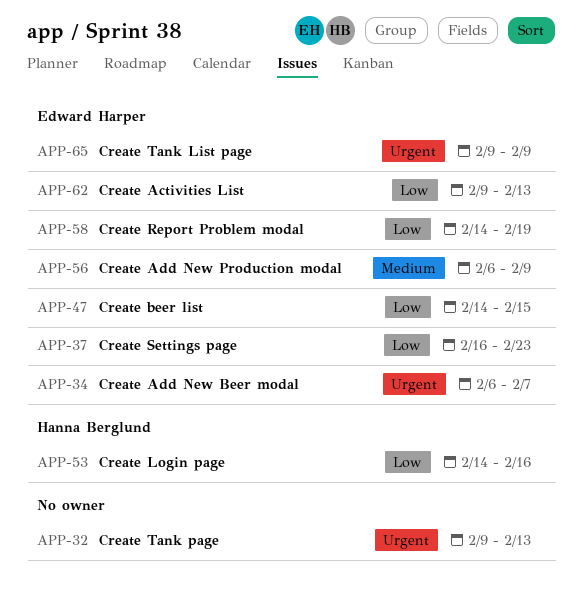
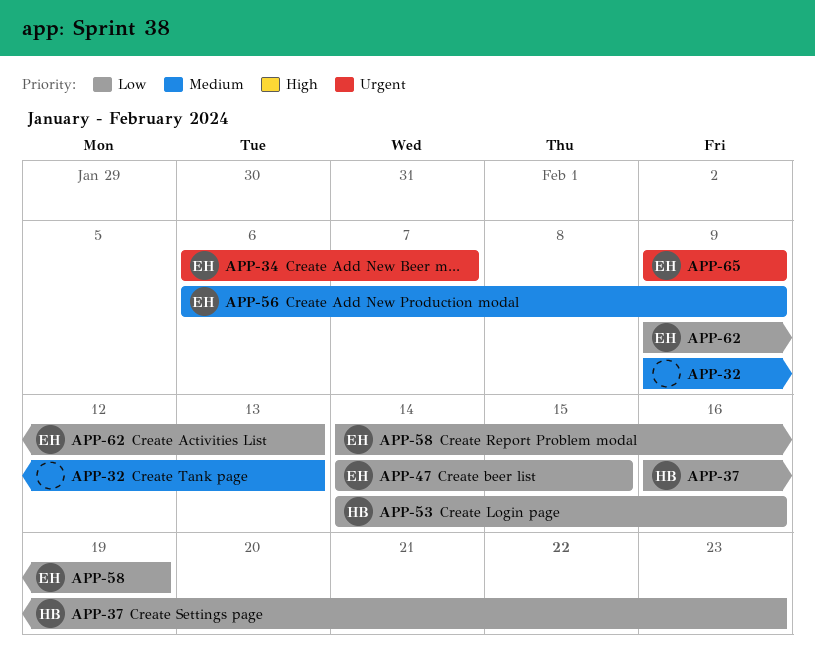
APP-32, priority: Urgent -> Medium
APP-37, owner: Edward Harper -> Hanna Berglund

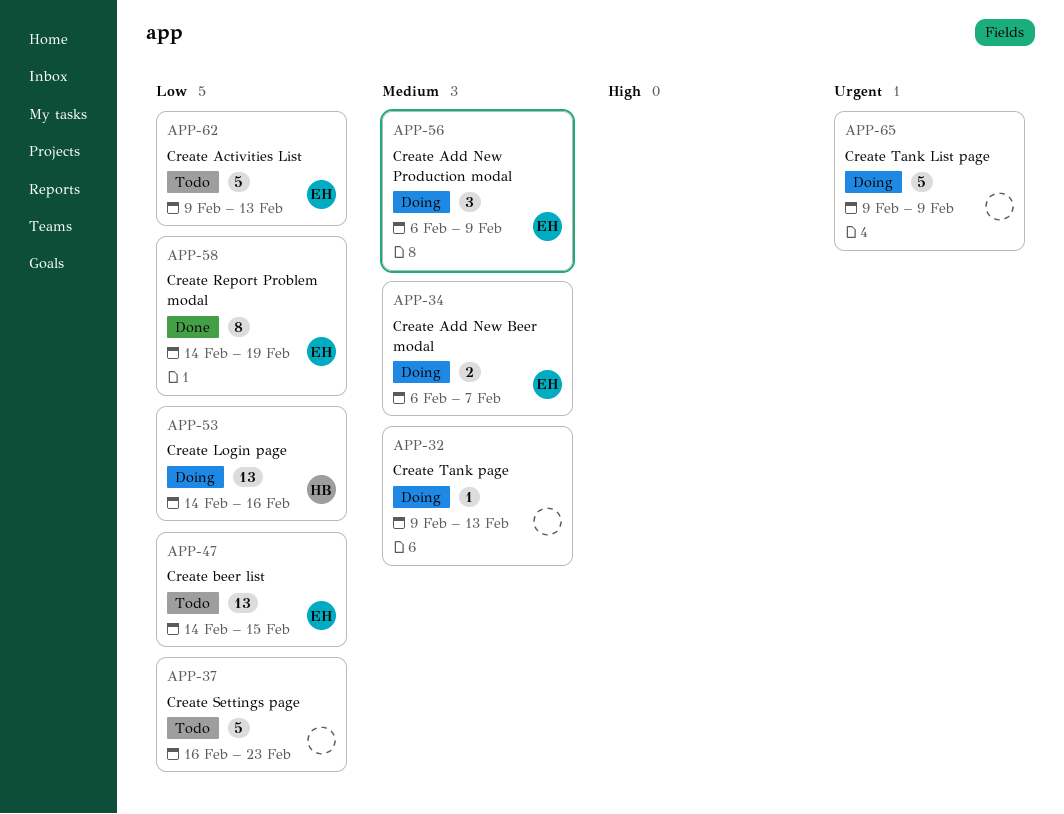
APP-34, priority: Urgent -> Medium
APP-37, owner: HB -> none
APP-65, owner: EH -> none

